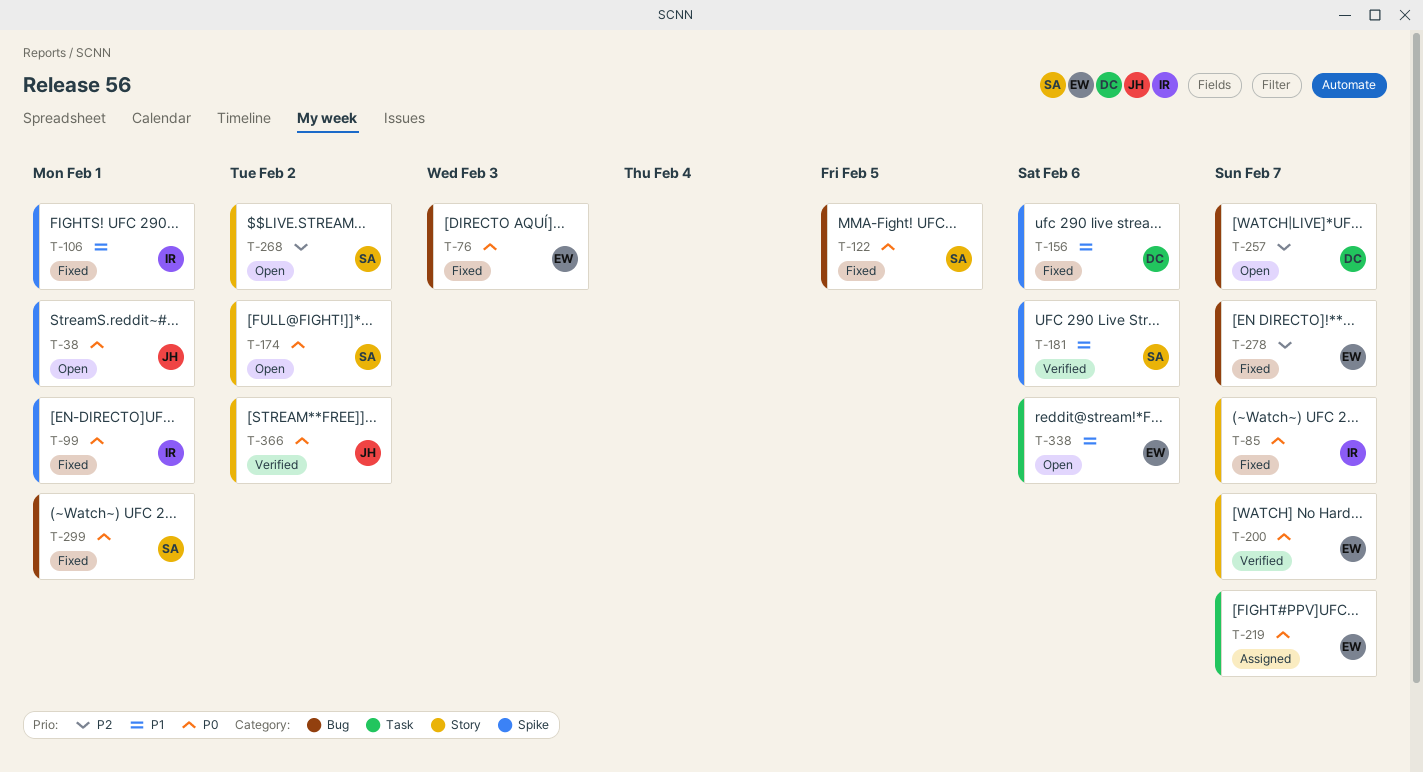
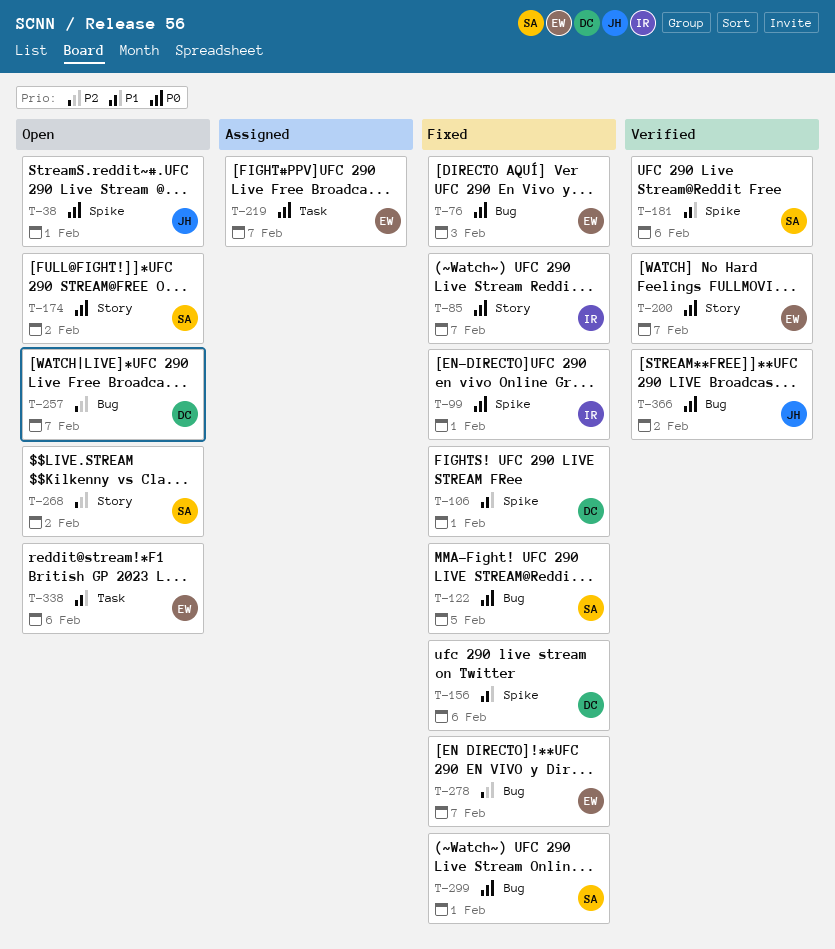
T-106, owner: IR -> DC
T-366, label: Story -> Bug

